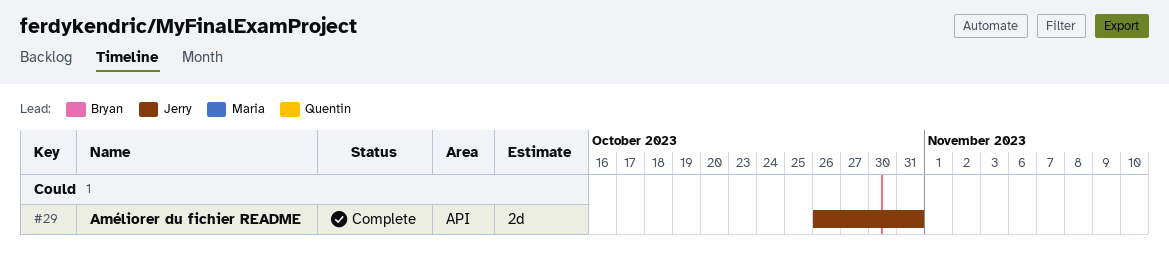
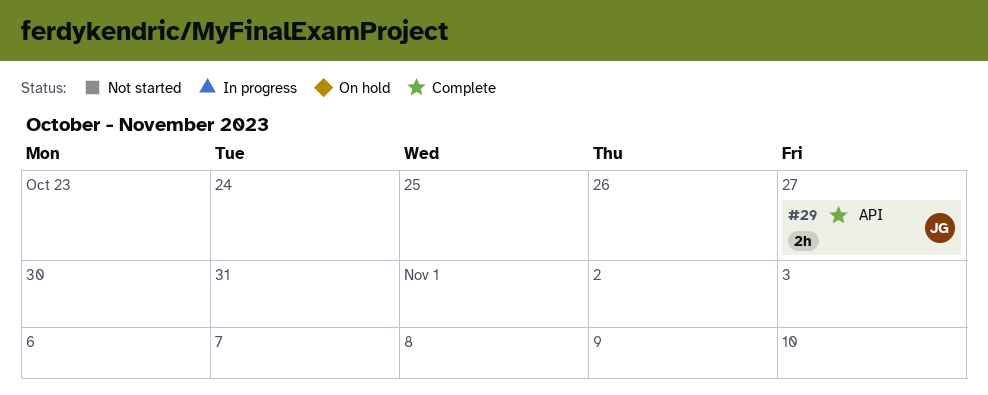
#29, estimate: 2d -> 2h
#29, due: Oct 31 -> Oct 27

